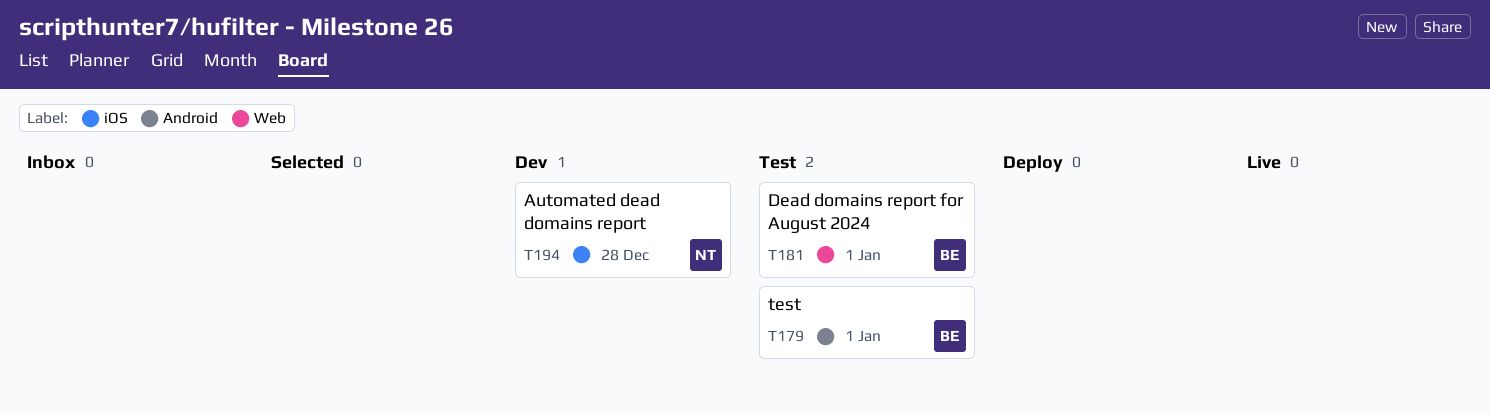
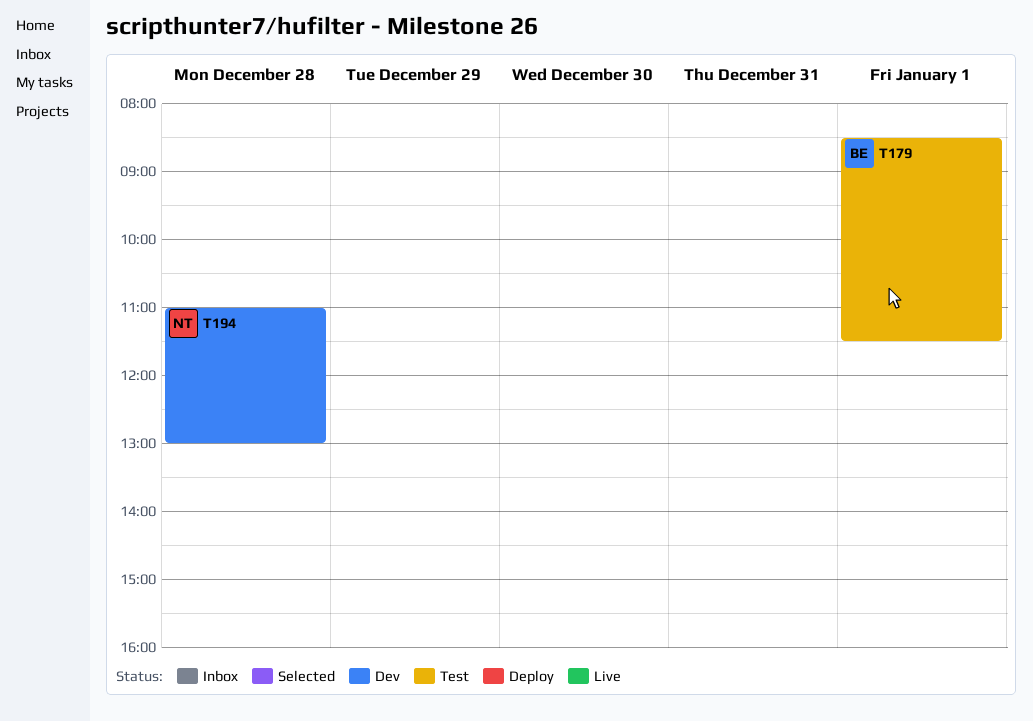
T181: present -> none

